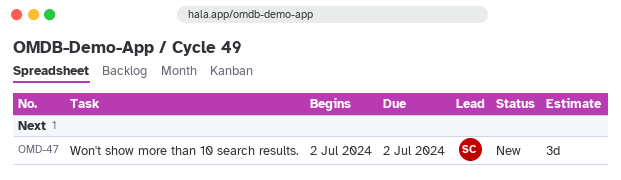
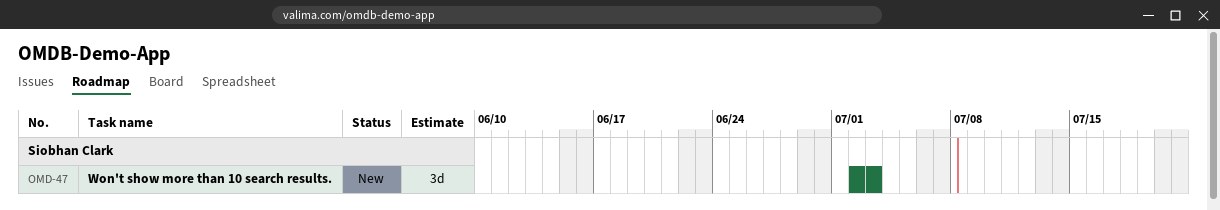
OMD-47, due: Jul 2 -> Jul 3

